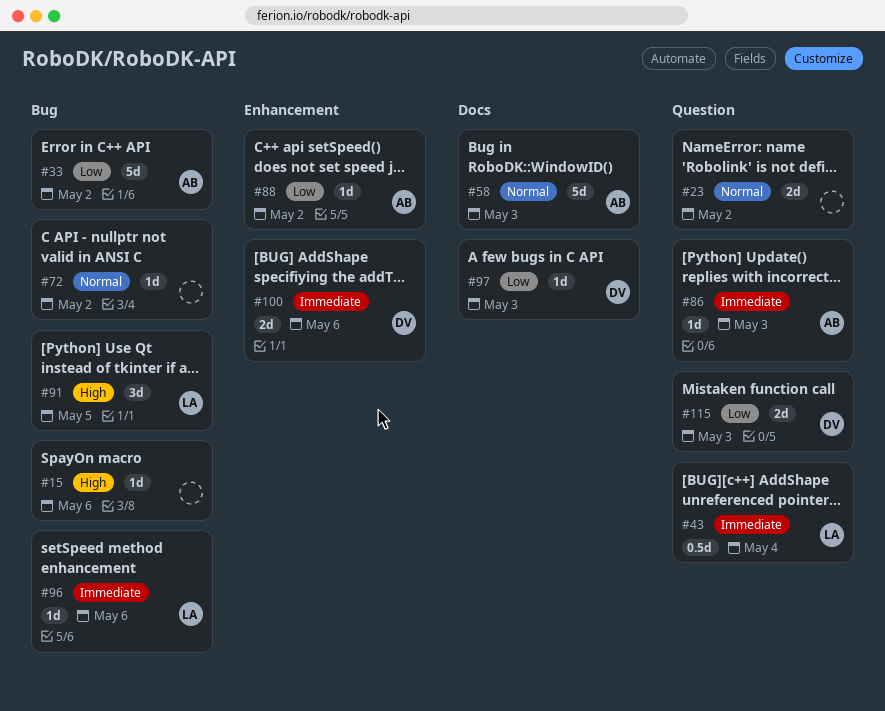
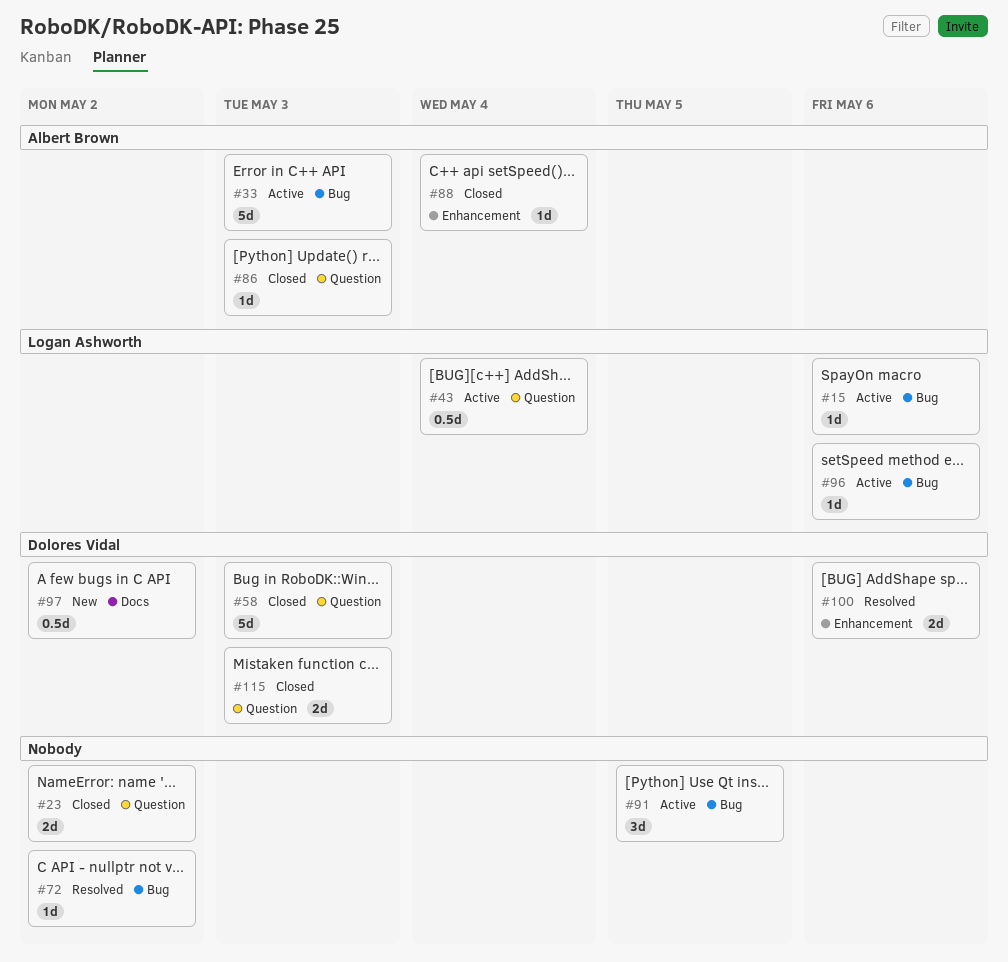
#15, owner: none -> Logan Ashworth
#33, due: May 2 -> May 3
#58, owner: Albert Brown -> Dolores Vidal
#58, label: Docs -> Question
#88, due: May 2 -> May 4
#91, owner: Logan Ashworth -> none
#97, estimate: 1d -> 0.5d
#97, due: May 3 -> May 2

